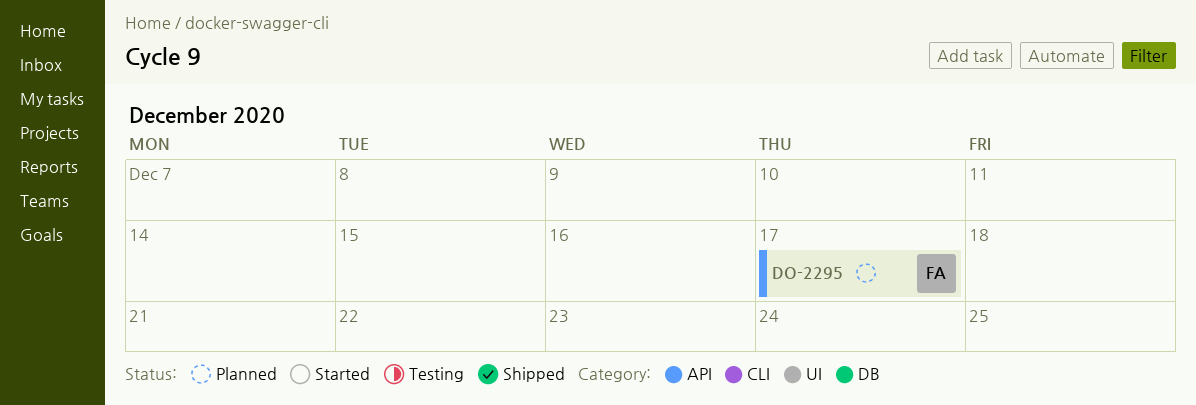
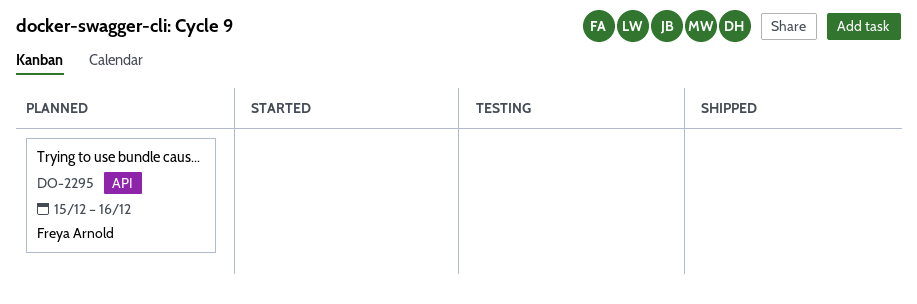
DO-2295, due: Dec 17 -> Dec 16

